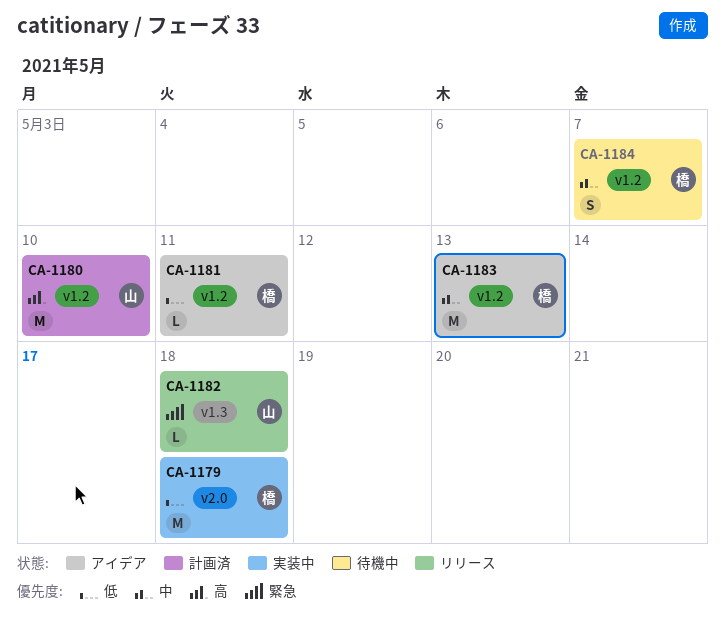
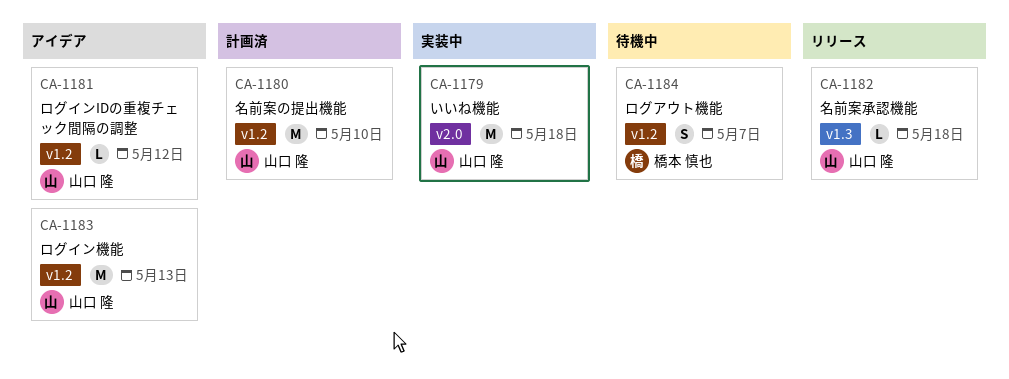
CA-1179, owner: 橋本 慎也 -> 山口 隆
CA-1181, owner: 橋本 慎也 -> 山口 隆
CA-1181, due: May 11 -> May 12
CA-1183, owner: 橋本 慎也 -> 山口 隆

